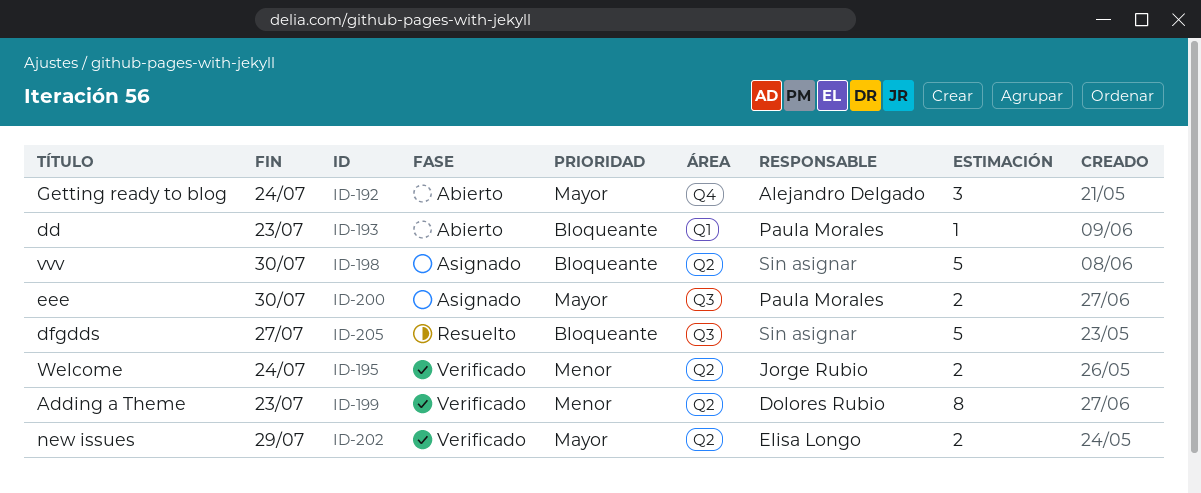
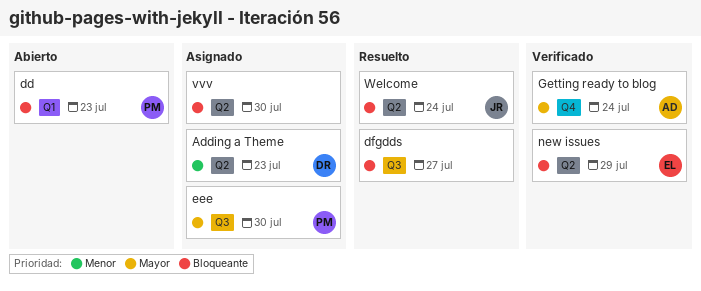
Adding a Theme, status: Verificado -> Asignado
Getting ready to blog, status: Abierto -> Verificado
new issues, priority: Mayor -> Bloqueante
Welcome, status: Verificado -> Resuelto
Welcome, priority: Menor -> Bloqueante

